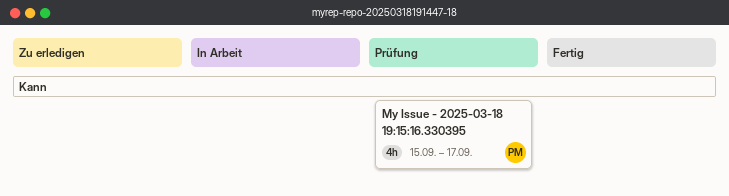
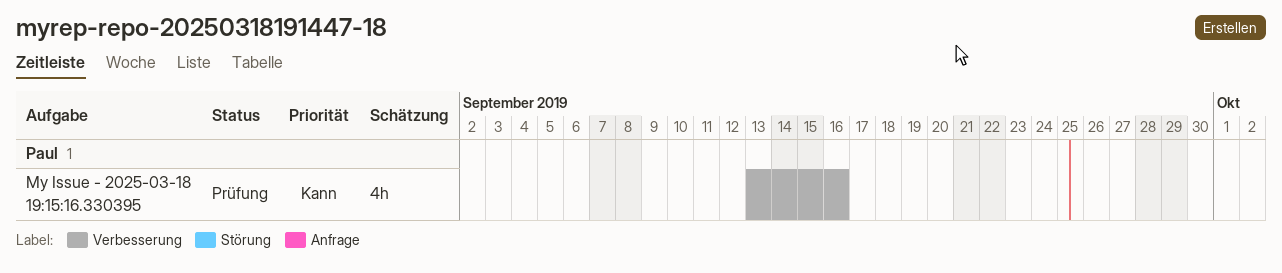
My Issue - 2025-03-18 19:15:16.330395, start: Sep 15 -> Sep 13
My Issue - 2025-03-18 19:15:16.330395, due: Sep 17 -> Sep 16

